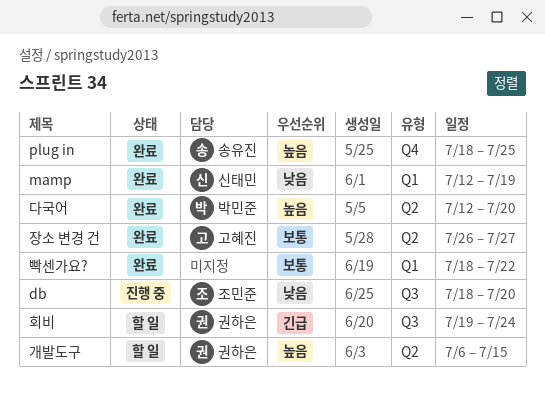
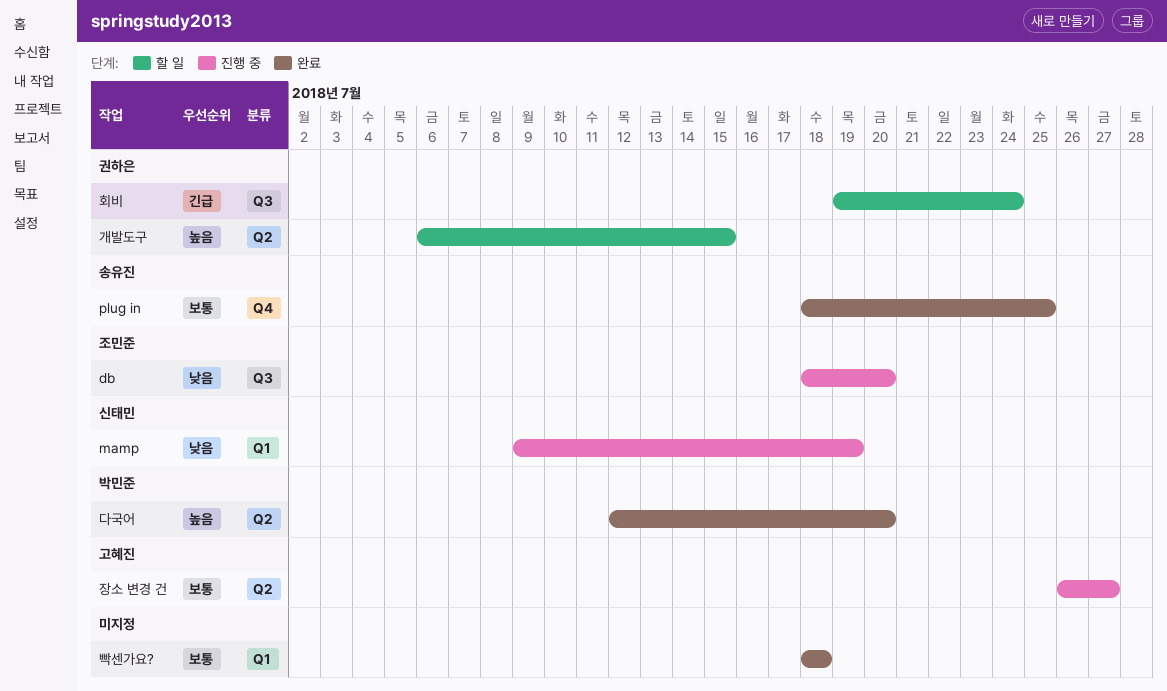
mamp, status: 완료 -> 진행 중
mamp, start: Jul 12 -> Jul 9
plug in, priority: 높음 -> 보통
빡센가요?, due: Jul 22 -> Jul 18
장소 변경 건, status: 완료 -> 진행 중

